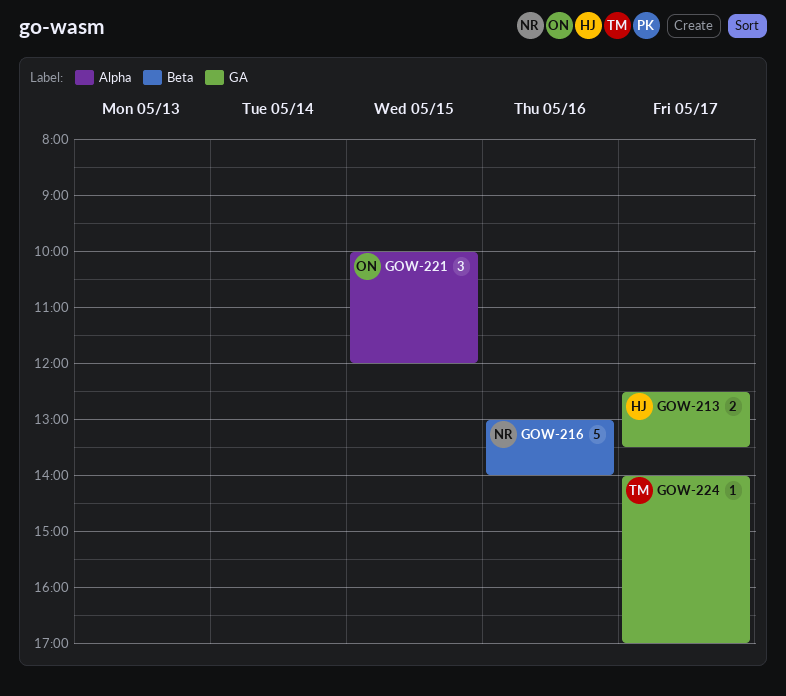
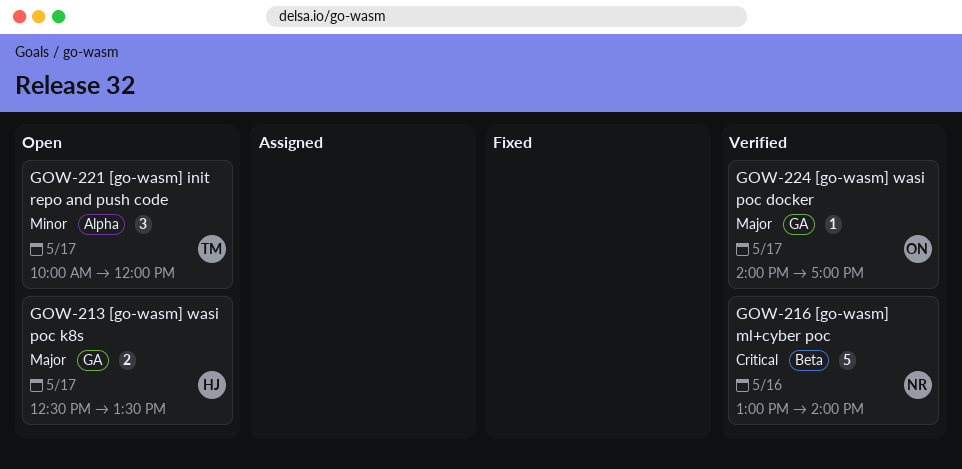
GOW-221, owner: ON -> TM
GOW-221, day: May 15 -> May 17
GOW-224, owner: TM -> ON

